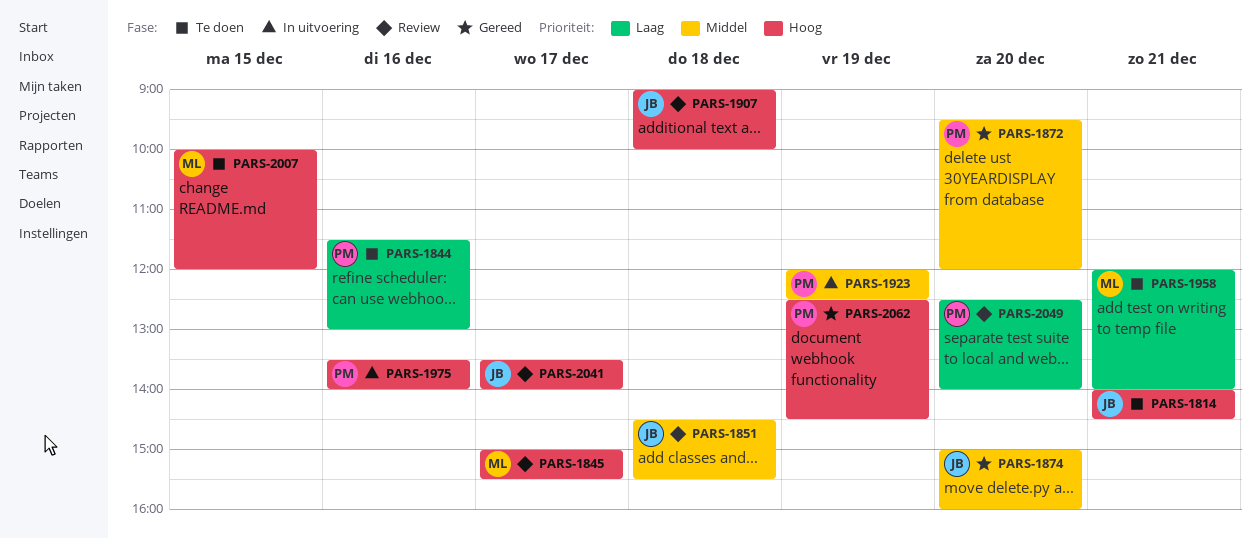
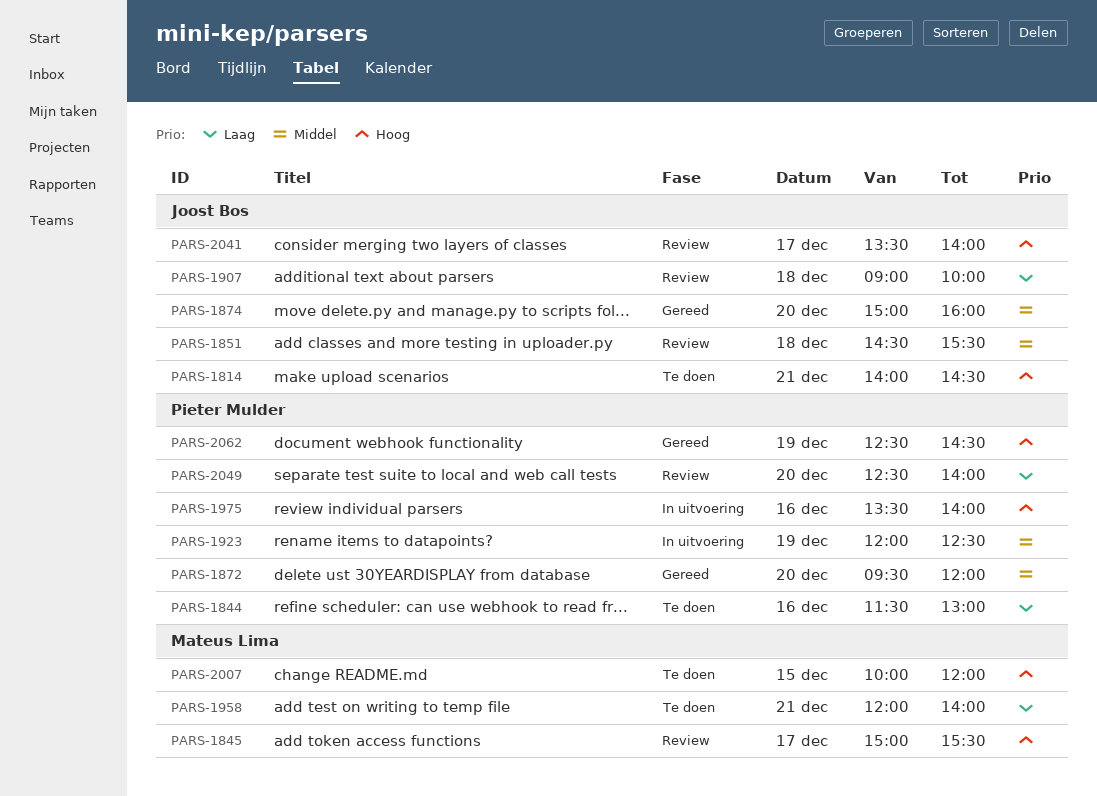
PARS-1907, priority: Hoog -> Laag

